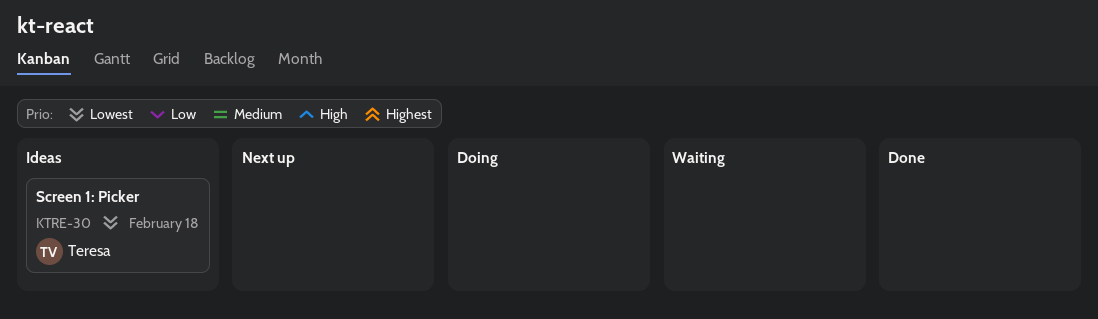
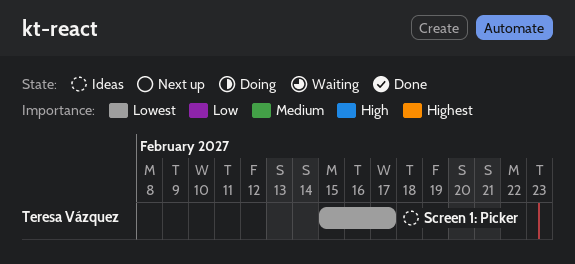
Screen 1: Picker, due: Feb 18 -> Feb 17

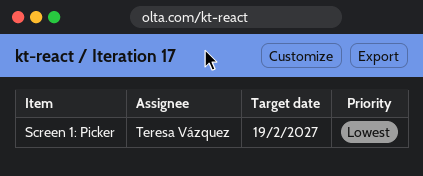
Screen 1: Picker, due: Feb 17 -> Feb 19

